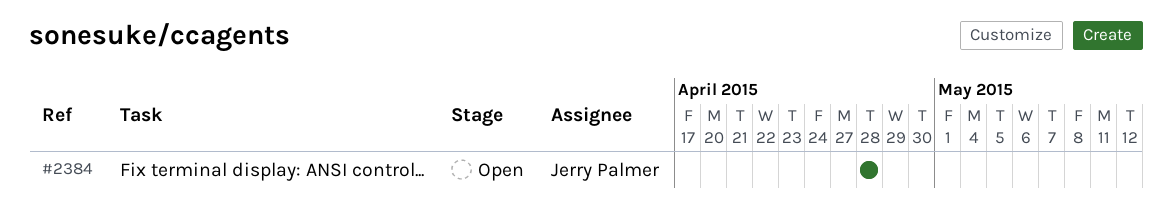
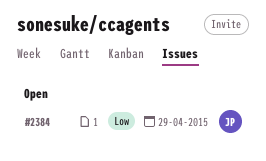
#2384, due: Apr 28 -> Apr 29

